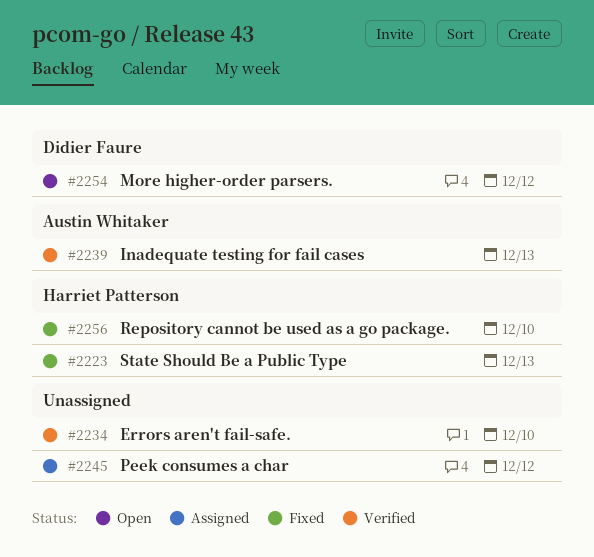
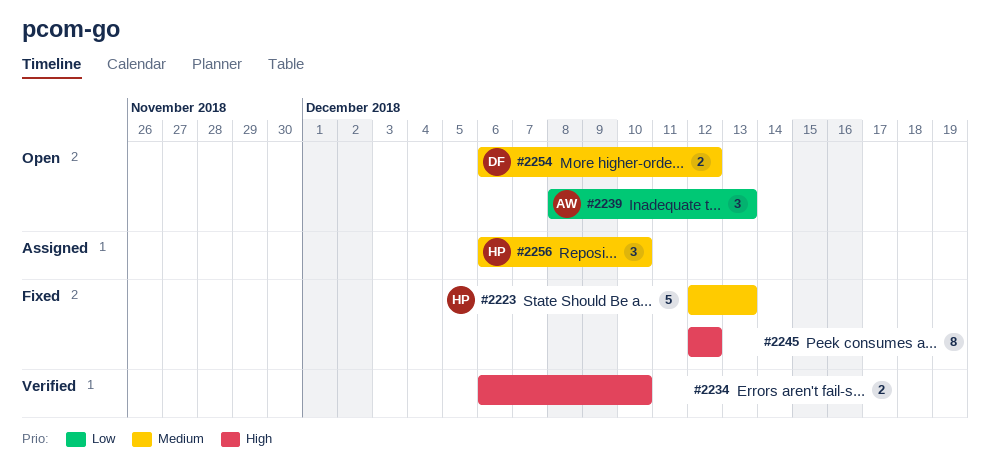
#2239, status: Verified -> Open
#2245, status: Assigned -> Fixed
#2256, status: Fixed -> Assigned

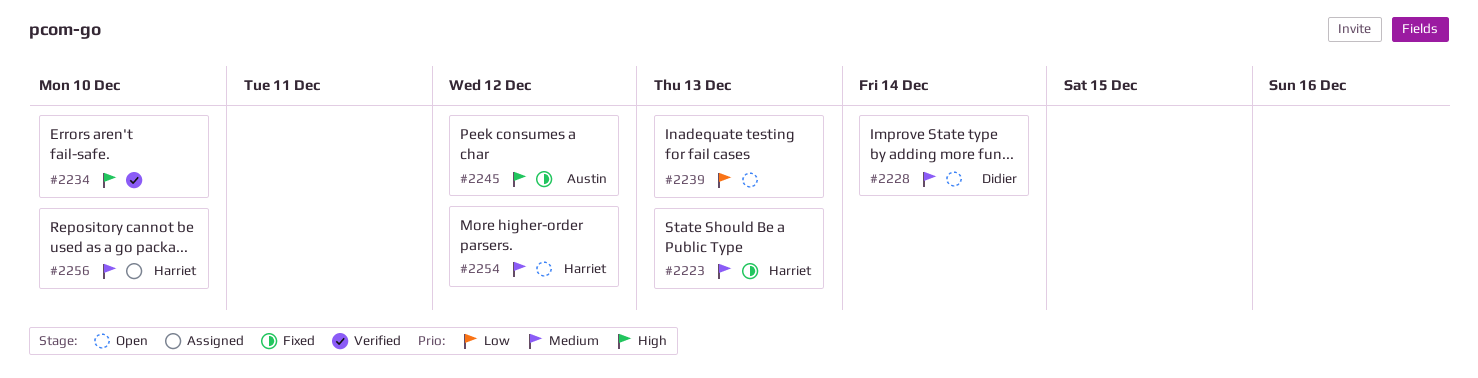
#2228: none -> present
#2239, owner: Austin -> none
#2245, owner: none -> Austin
#2254, owner: Didier -> Harriet

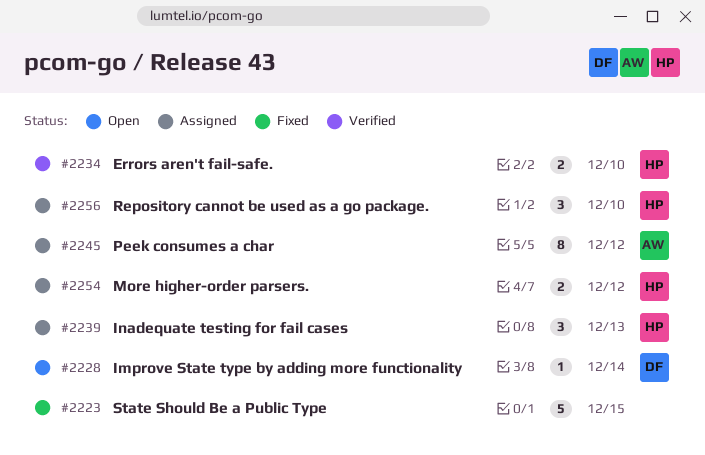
#2223, owner: Harriet -> none
#2223, due: Dec 13 -> Dec 15
#2234, owner: none -> Harriet
#2239, status: Open -> Assigned
#2239, owner: none -> Harriet
#2245, status: Fixed -> Assigned
#2254, status: Open -> Assigned

